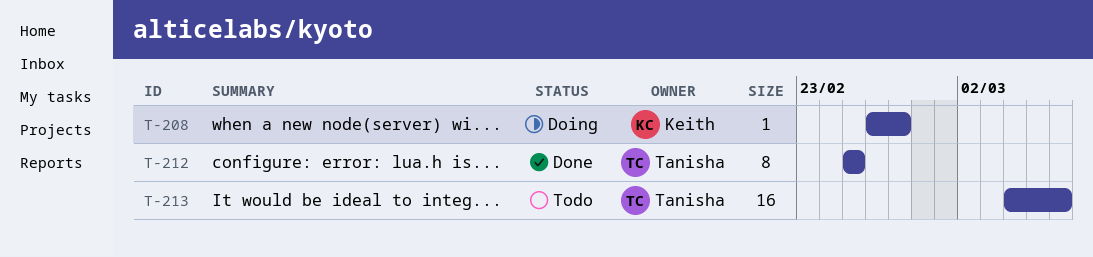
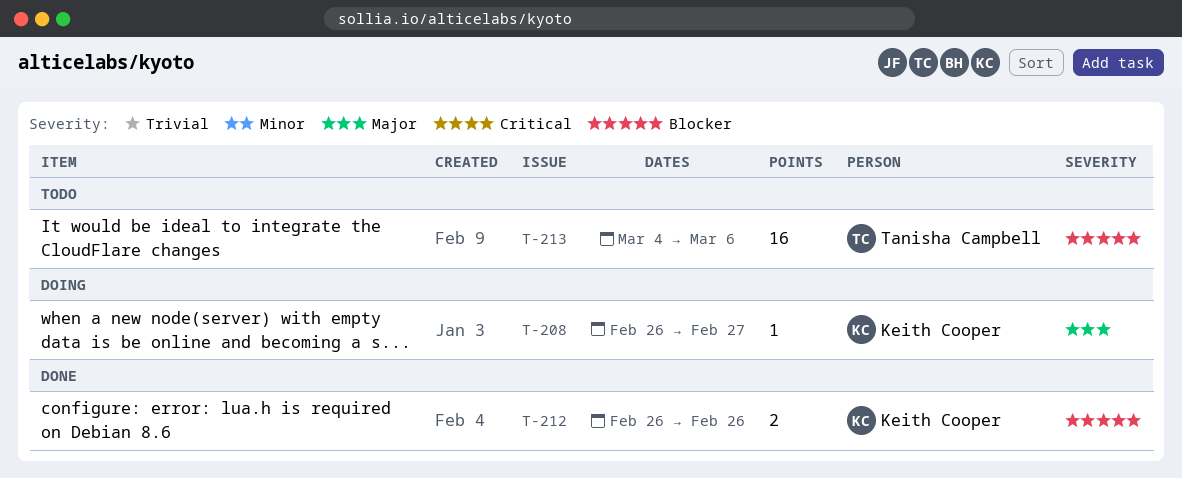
T-212, owner: Tanisha Campbell -> Keith Cooper
T-212, estimate: 8 -> 2
T-212, start: Feb 25 -> Feb 26
T-212, due: Feb 25 -> Feb 26

